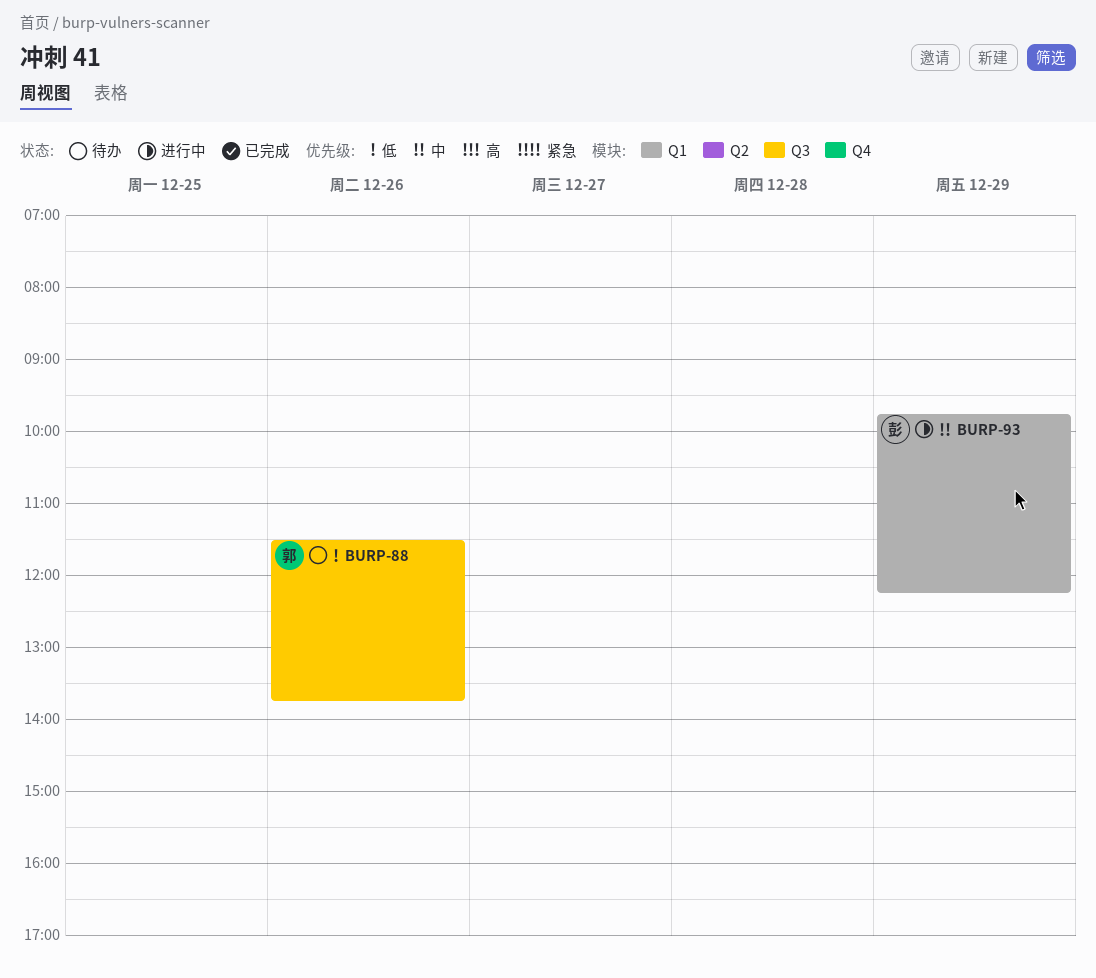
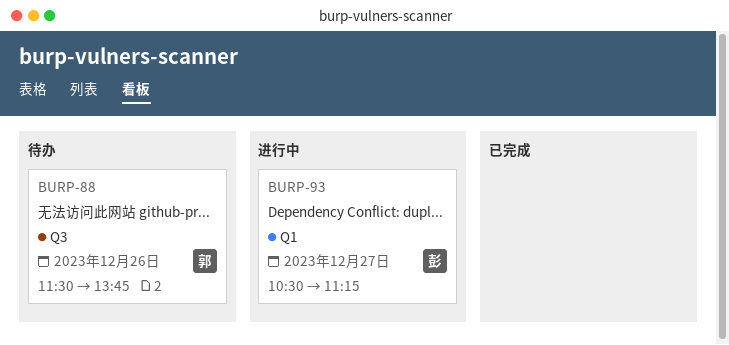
BURP-93, day: Dec 29 -> Dec 27
BURP-93, begins: 09:45 -> 10:30
BURP-93, ends: 12:15 -> 11:15

